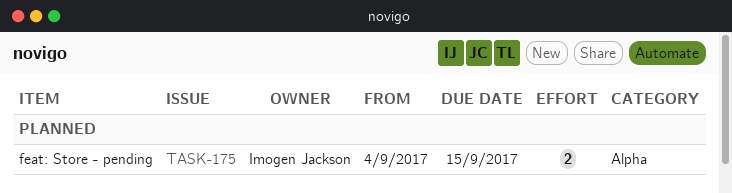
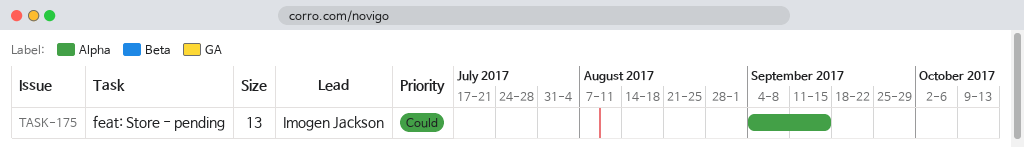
TASK-175, estimate: 2 -> 13

